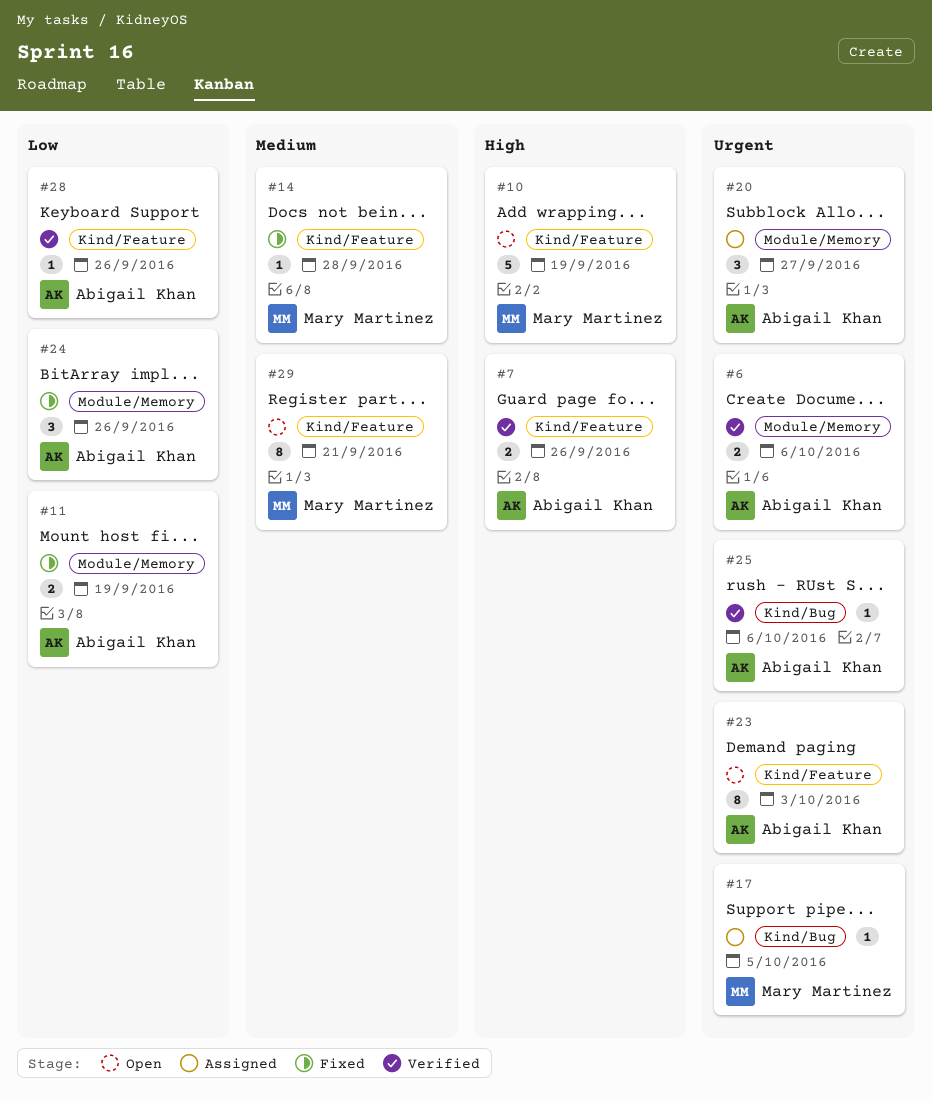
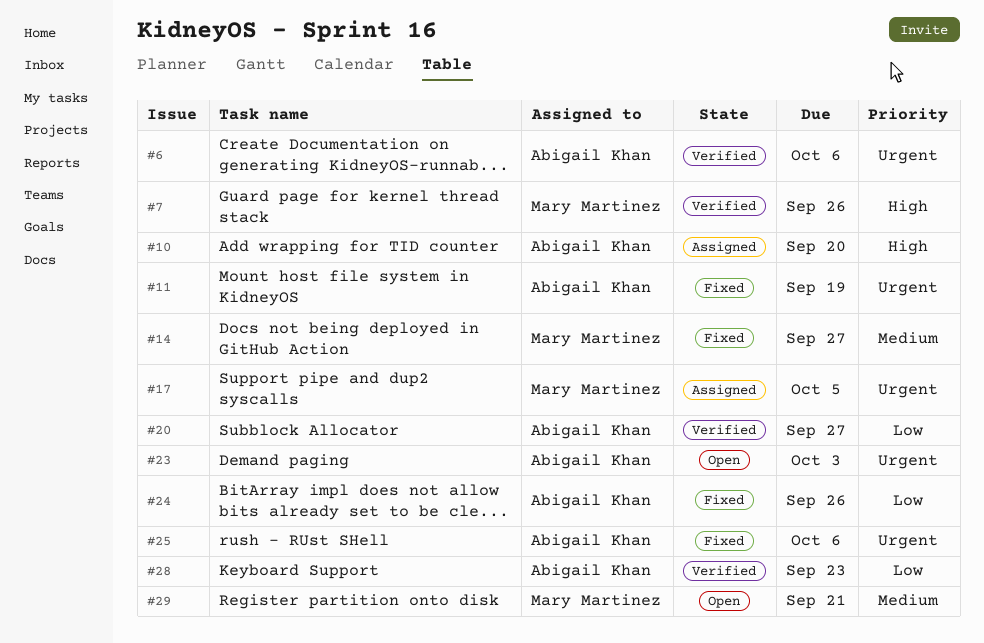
#7, owner: Abigail Khan -> Mary Martinez
#10, status: Open -> Assigned
#10, owner: Mary Martinez -> Abigail Khan
#10, due: Sep 19 -> Sep 20
#11, priority: Low -> Urgent
#14, due: Sep 28 -> Sep 27
#20, status: Assigned -> Verified
#20, priority: Urgent -> Low
#25, status: Verified -> Fixed
#28, due: Sep 26 -> Sep 23

